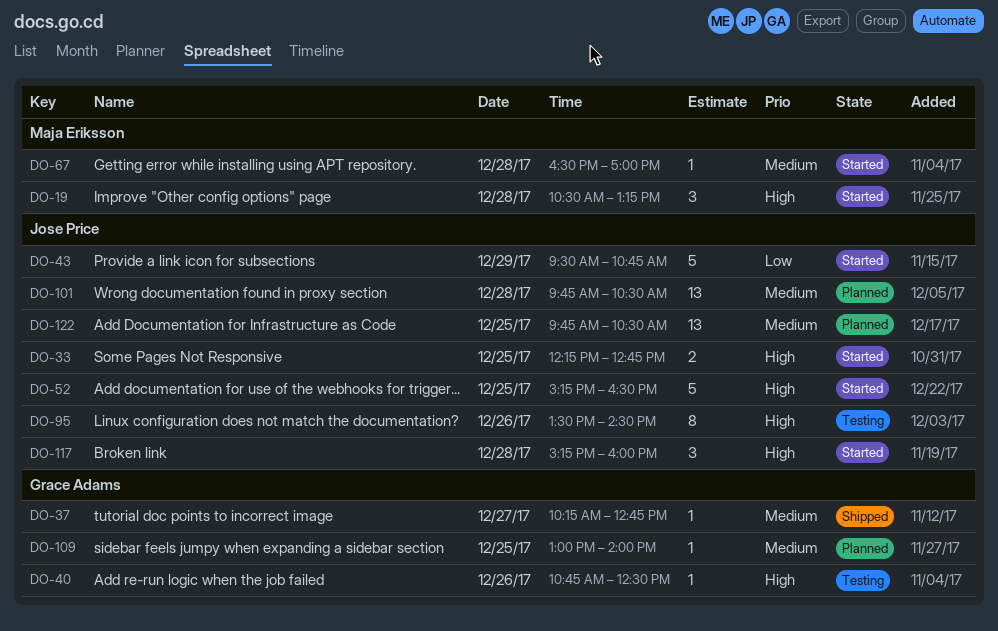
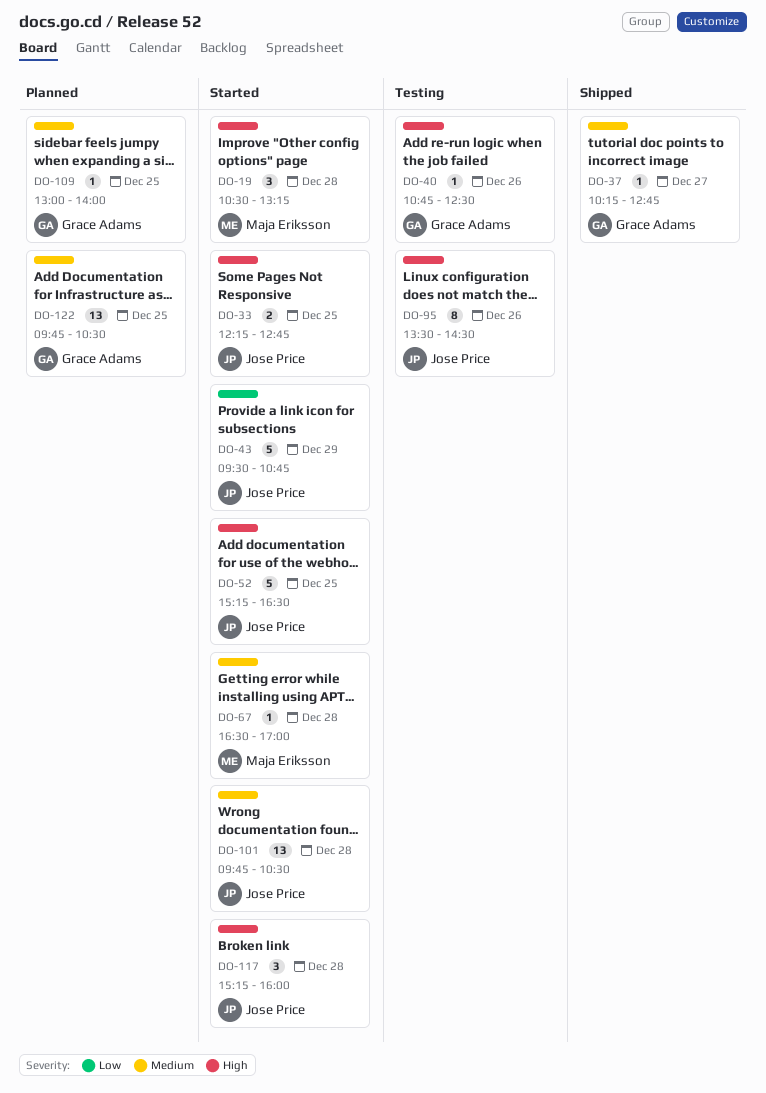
DO-101, status: Planned -> Started
DO-122, owner: Jose Price -> Grace Adams

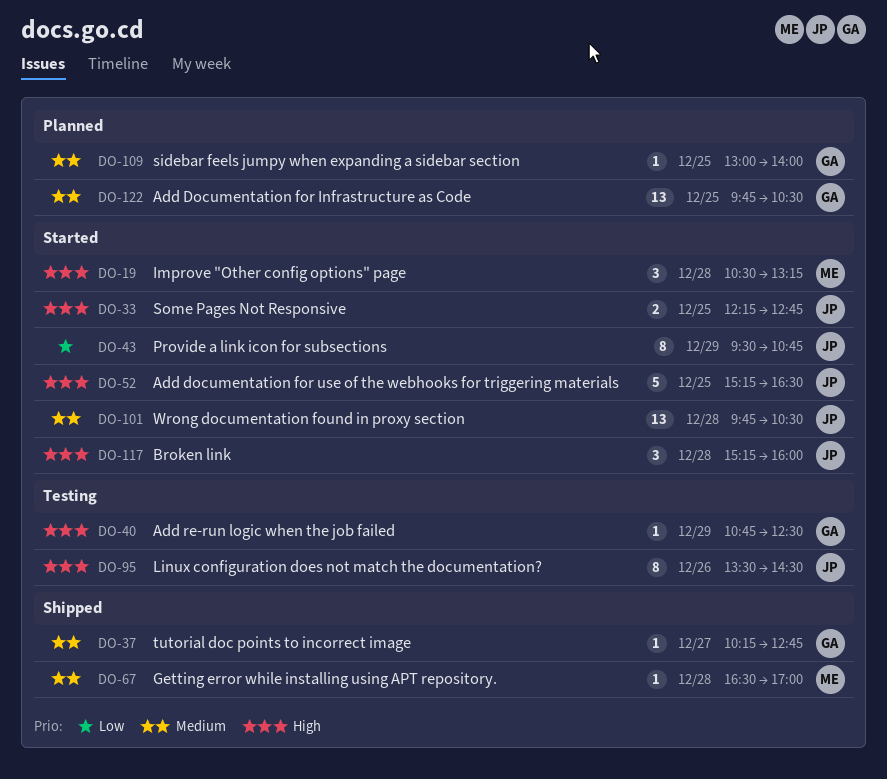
DO-40, day: Dec 26 -> Dec 29
DO-43, estimate: 5 -> 8
DO-67, status: Started -> Shipped

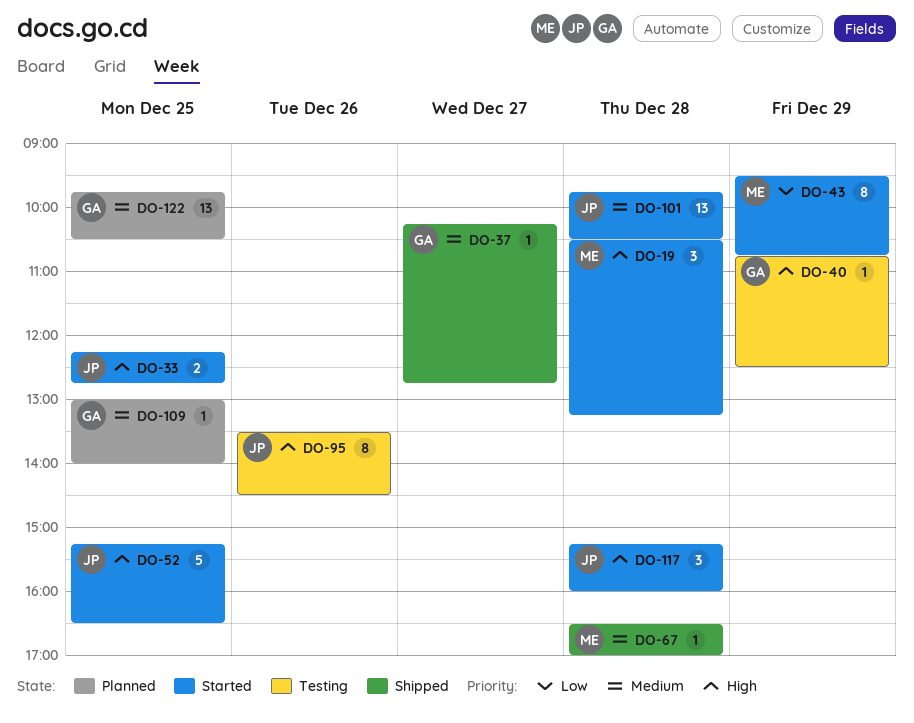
DO-43, owner: JP -> ME

